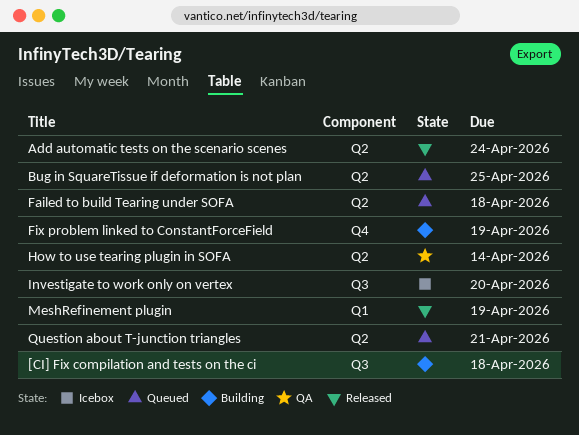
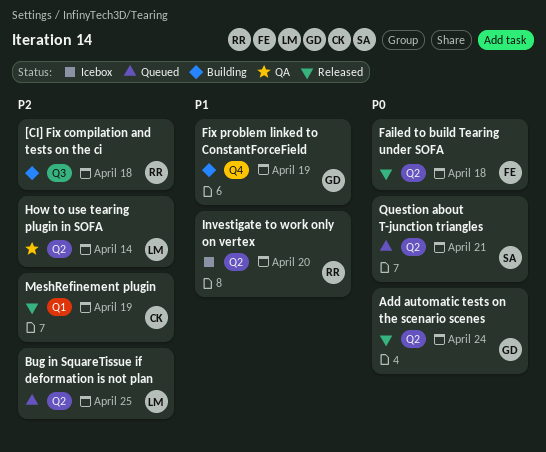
Failed to build Tearing under SOFA, status: Queued -> Released
Investigate to work only on vertex, label: Q3 -> Q2

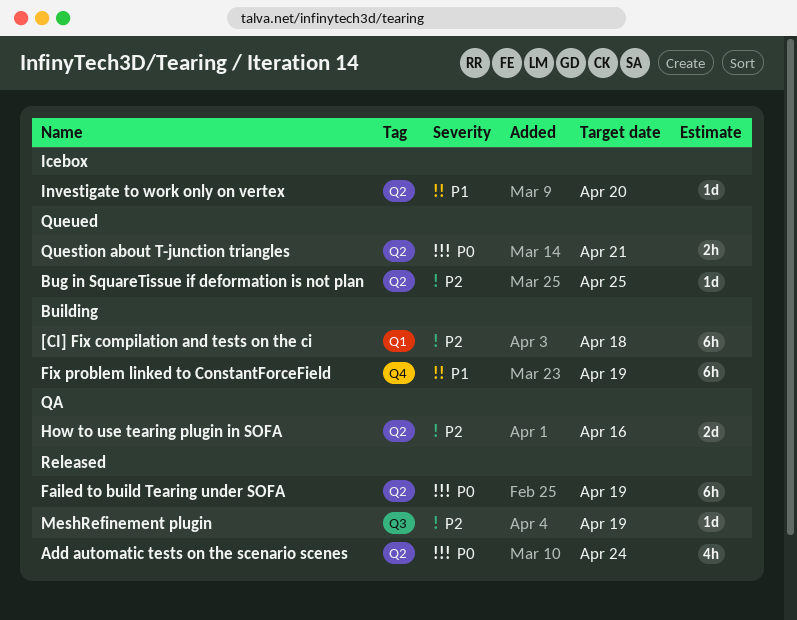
[CI] Fix compilation and tests on the ci, label: Q3 -> Q1
Failed to build Tearing under SOFA, due: Apr 18 -> Apr 19
How to use tearing plugin in SOFA, due: Apr 14 -> Apr 16
MeshRefinement plugin, label: Q1 -> Q3

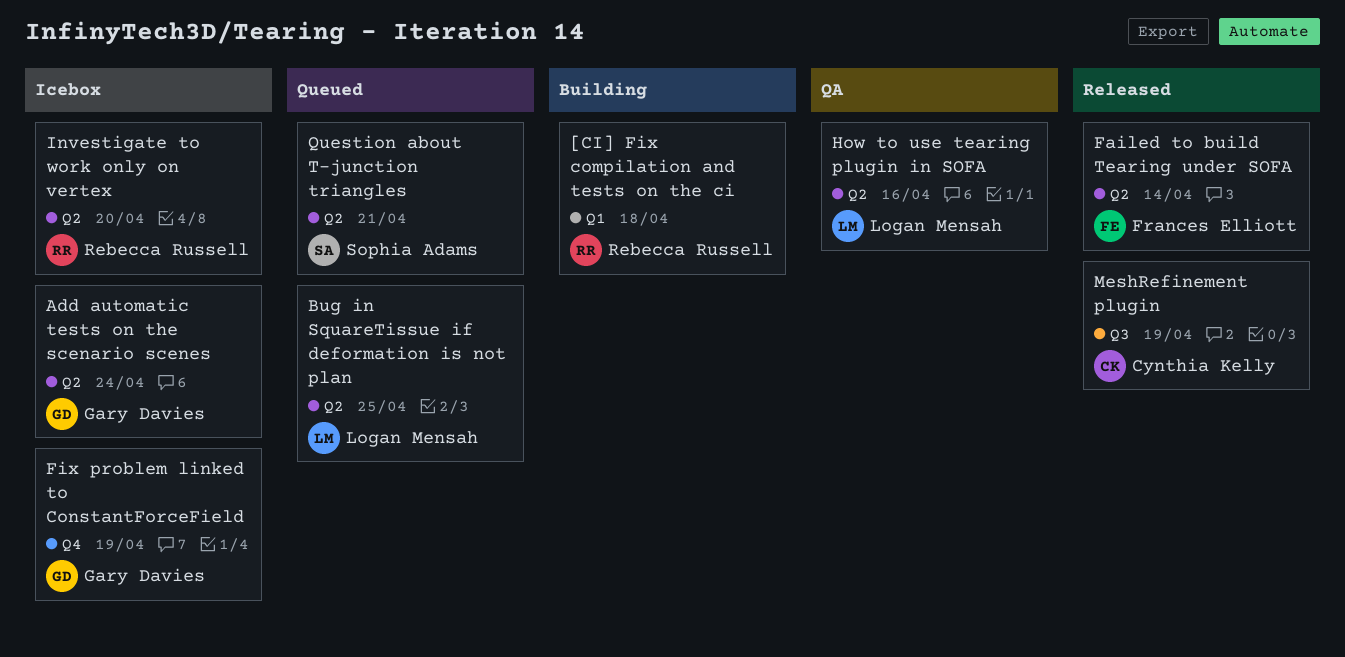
Add automatic tests on the scenario scenes, status: Released -> Icebox
Failed to build Tearing under SOFA, due: Apr 19 -> Apr 14
Fix problem linked to ConstantForceField, status: Building -> Icebox

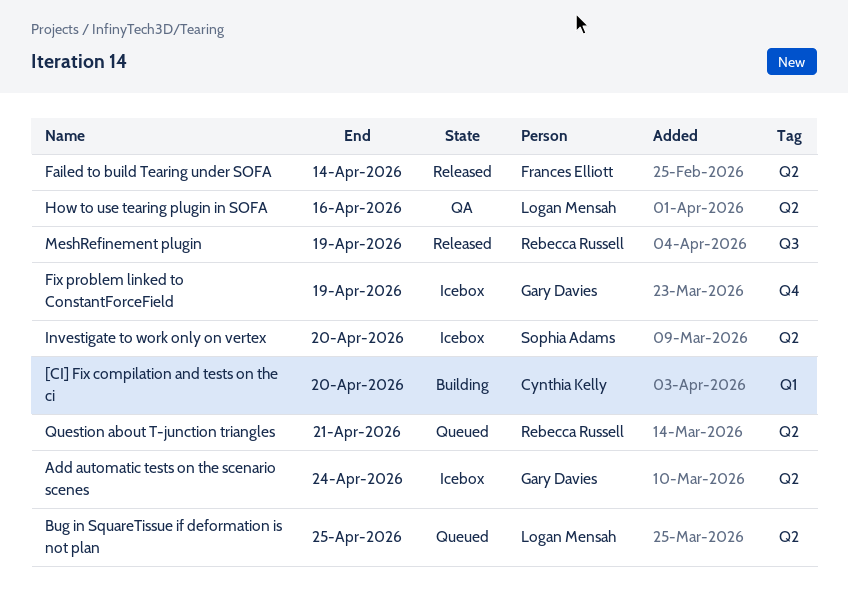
[CI] Fix compilation and tests on the ci, owner: Rebecca Russell -> Cynthia Kelly
[CI] Fix compilation and tests on the ci, due: Apr 18 -> Apr 20
Investigate to work only on vertex, owner: Rebecca Russell -> Sophia Adams
MeshRefinement plugin, owner: Cynthia Kelly -> Rebecca Russell
Question about T-junction triangles, owner: Sophia Adams -> Rebecca Russell

